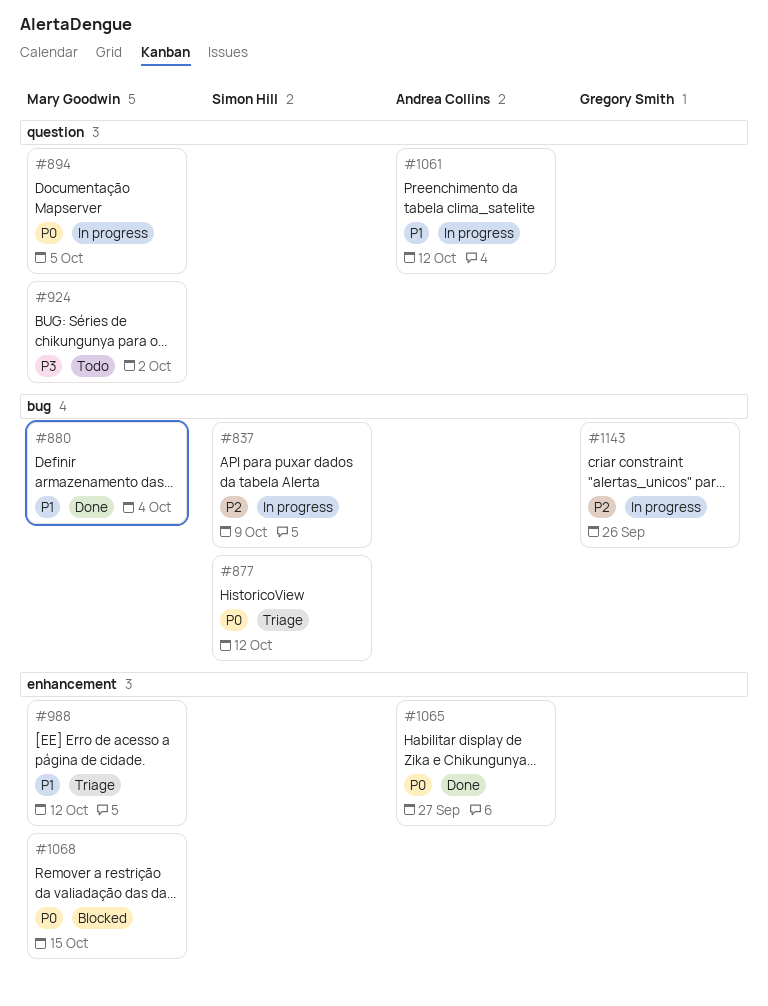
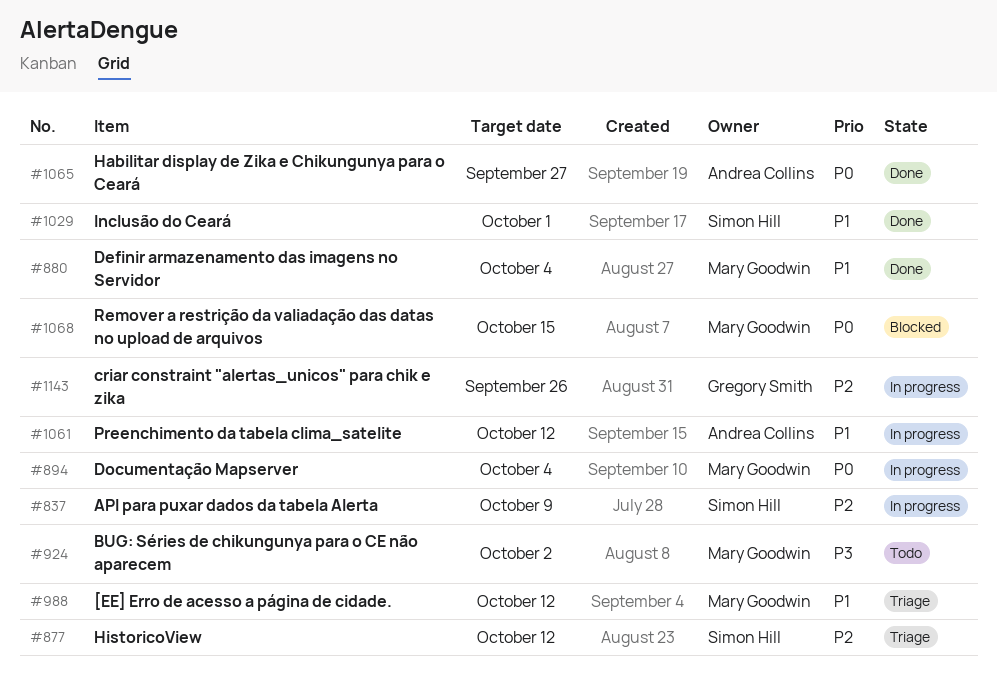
#877, priority: P0 -> P2
#894, due: Oct 5 -> Oct 4
#1029: none -> present

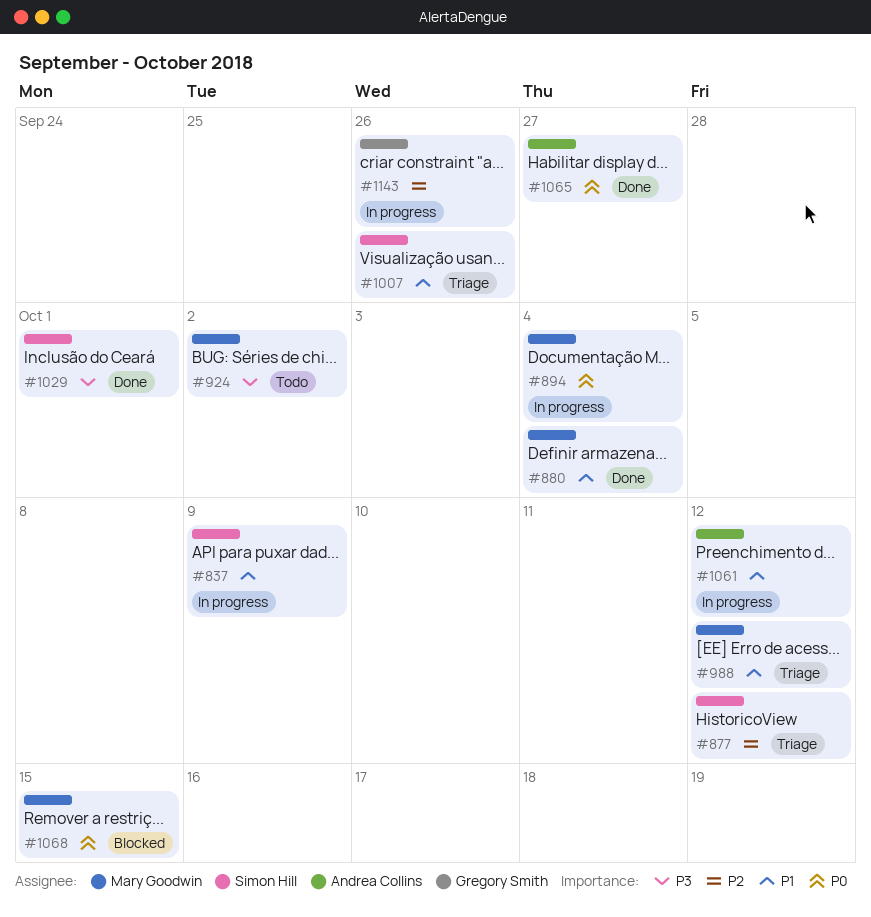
#837, priority: P2 -> P1
#1007: none -> present
#1029, priority: P1 -> P3

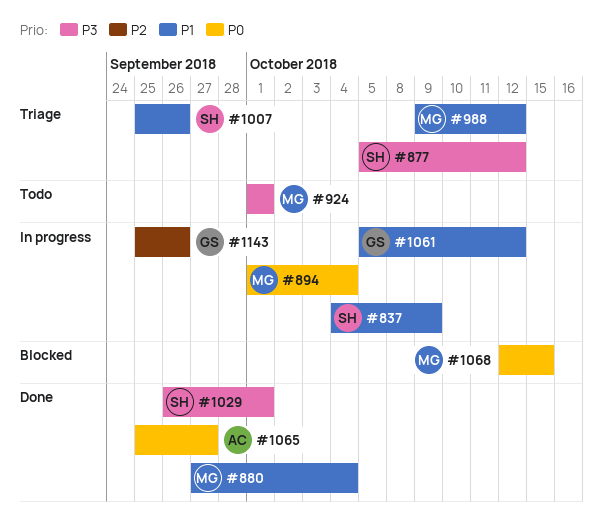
#877, priority: P2 -> P3
#924, due: Oct 2 -> Oct 1
#1061, owner: Andrea Collins -> Gregory Smith

